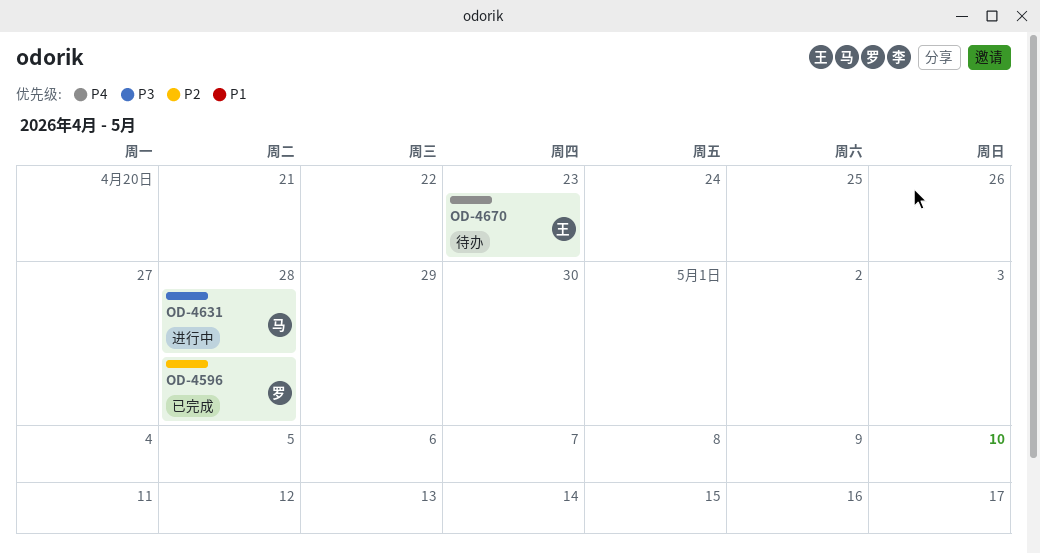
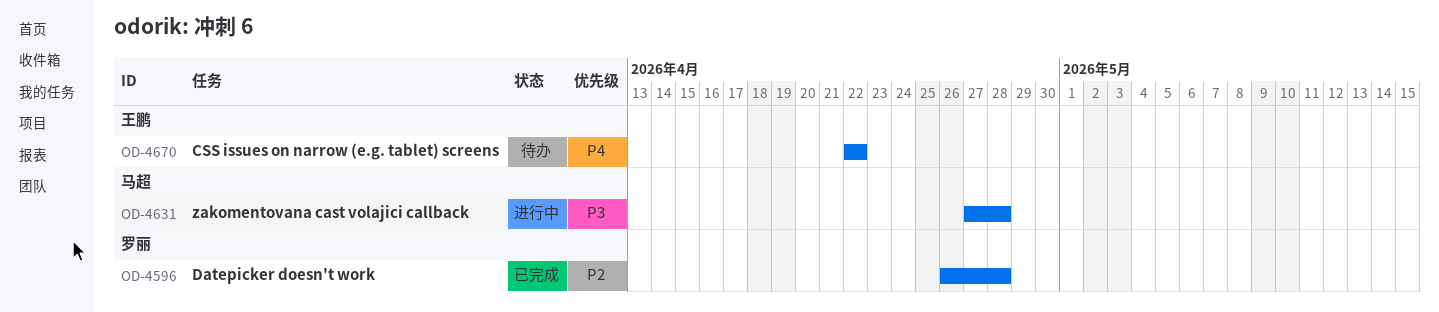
OD-4670, due: Apr 23 -> Apr 22

